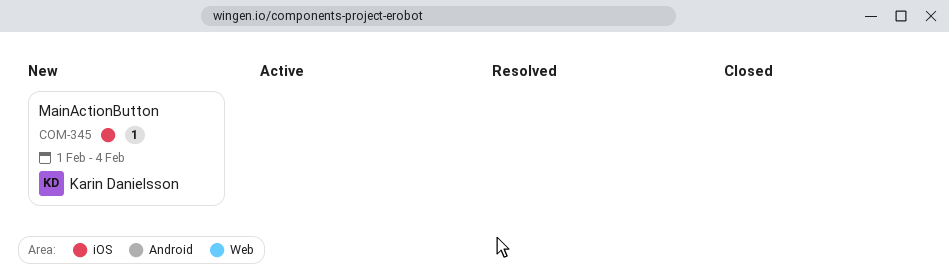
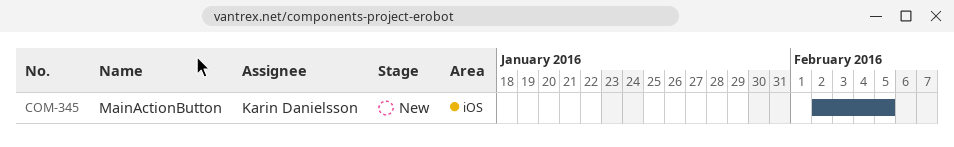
COM-345, start: Feb 1 -> Feb 2
COM-345, due: Feb 4 -> Feb 5

